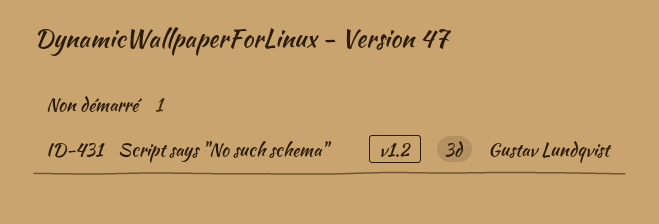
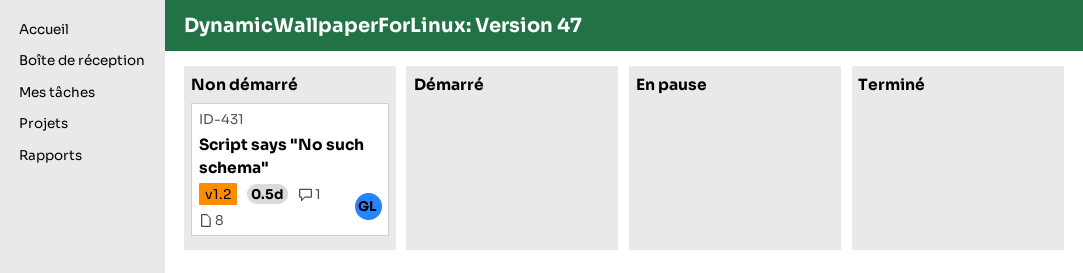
ID-431, estimate: 3d -> 0.5d

